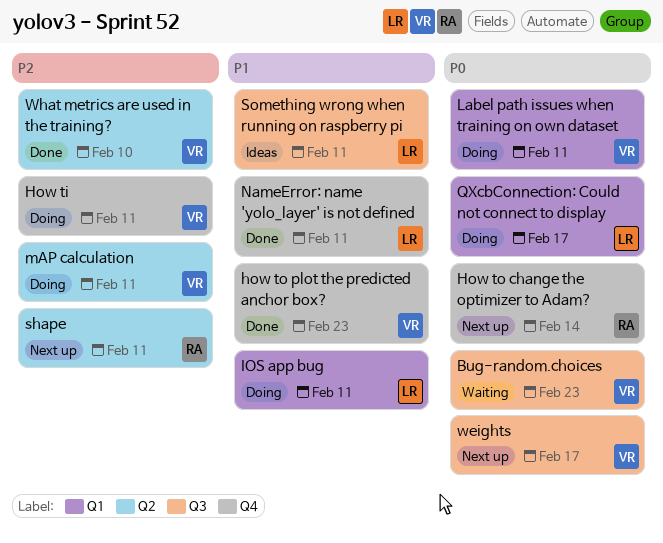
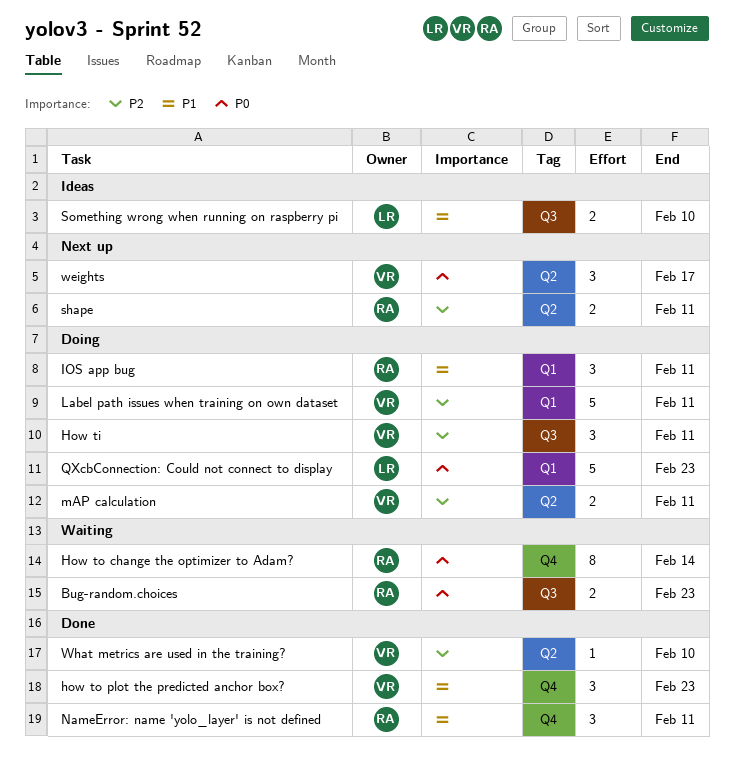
Bug-random.choices, owner: VR -> RA
How ti, label: Q4 -> Q3
How to change the optimizer to Adam?, status: Next up -> Waiting
IOS app bug, owner: LR -> RA
Label path issues when training on own dataset, priority: P0 -> P2
NameError: name 'yolo_layer' is not defined, owner: LR -> RA
QXcbConnection: Could not connect to display, due: Feb 17 -> Feb 23
Something wrong when running on raspberry pi, due: Feb 11 -> Feb 10
weights, label: Q3 -> Q2

